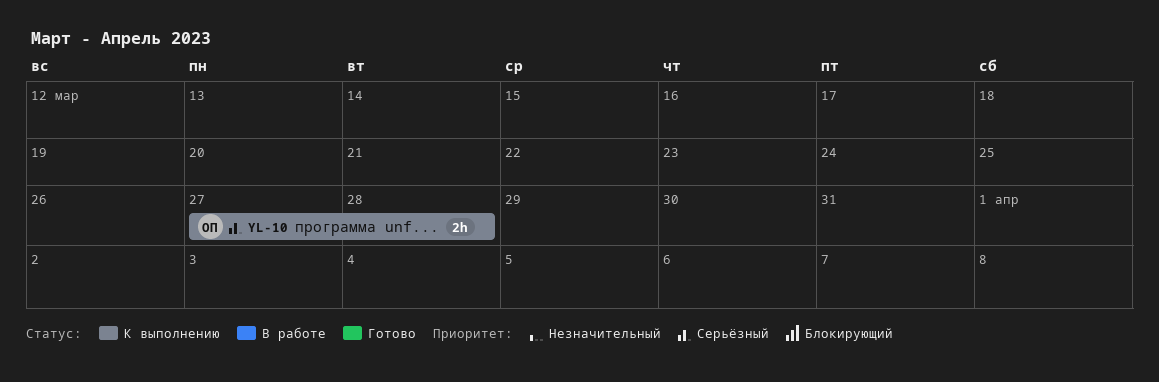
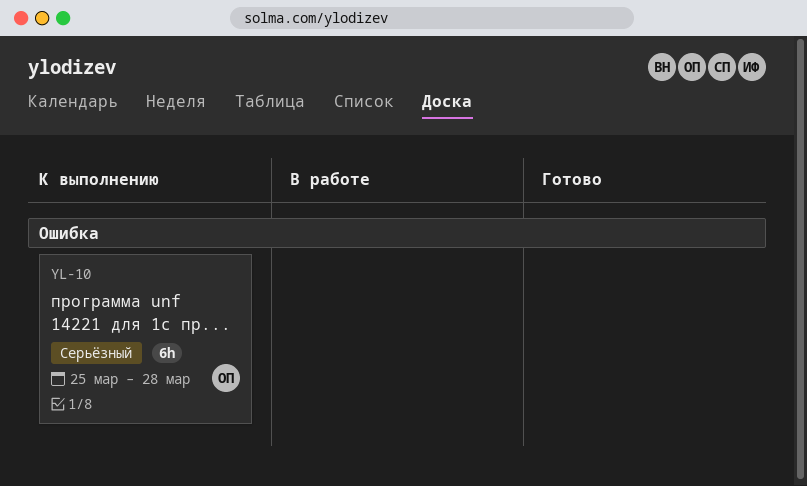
YL-10, estimate: 2h -> 6h
YL-10, start: Mar 27 -> Mar 25

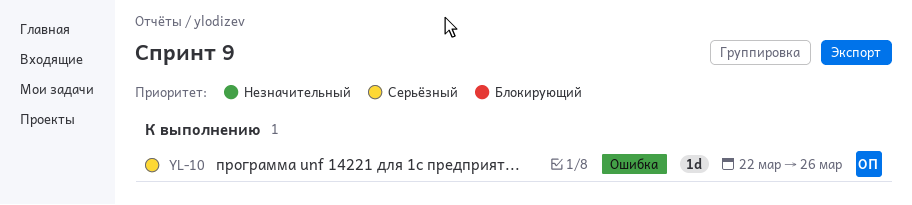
YL-10, estimate: 6h -> 1d
YL-10, start: Mar 25 -> Mar 22
YL-10, due: Mar 28 -> Mar 26

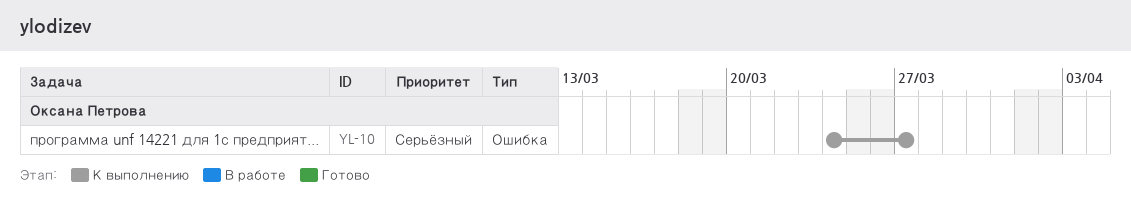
YL-10, start: Mar 22 -> Mar 24
YL-10, due: Mar 26 -> Mar 27

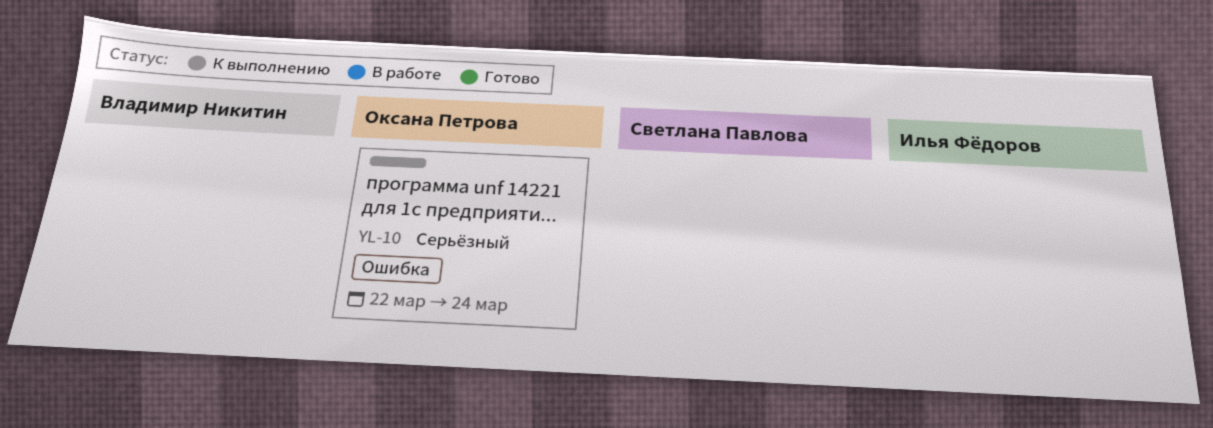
YL-10, start: Mar 24 -> Mar 22
YL-10, due: Mar 27 -> Mar 24

